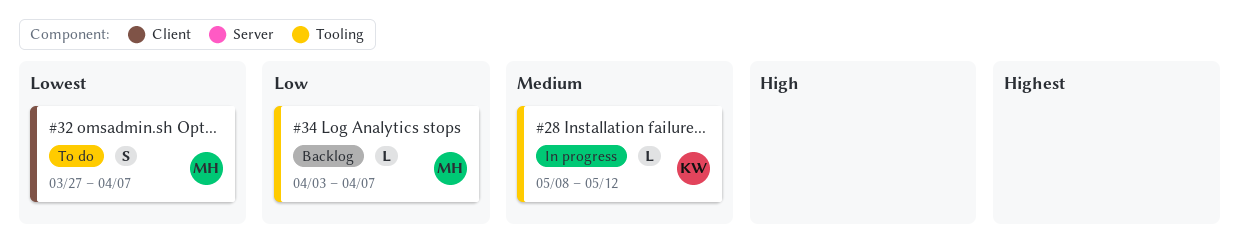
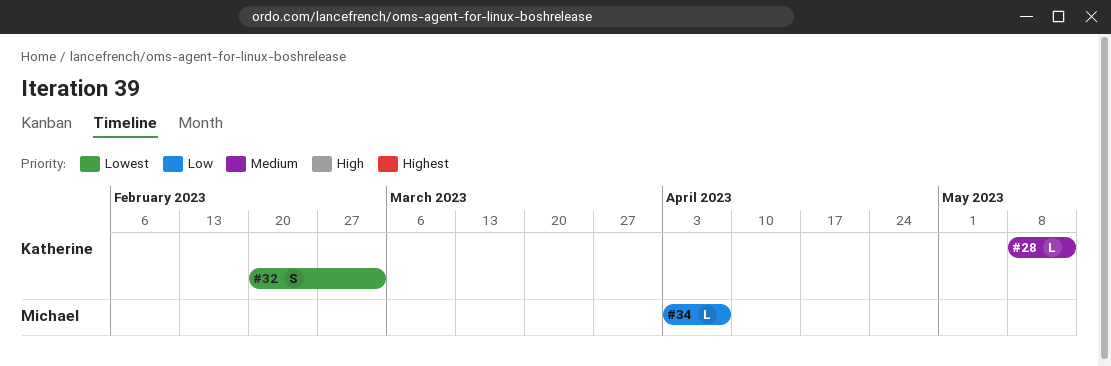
#32, owner: Michael -> Katherine
#32, start: Mar 27 -> Feb 20
#32, due: Apr 7 -> Mar 3

